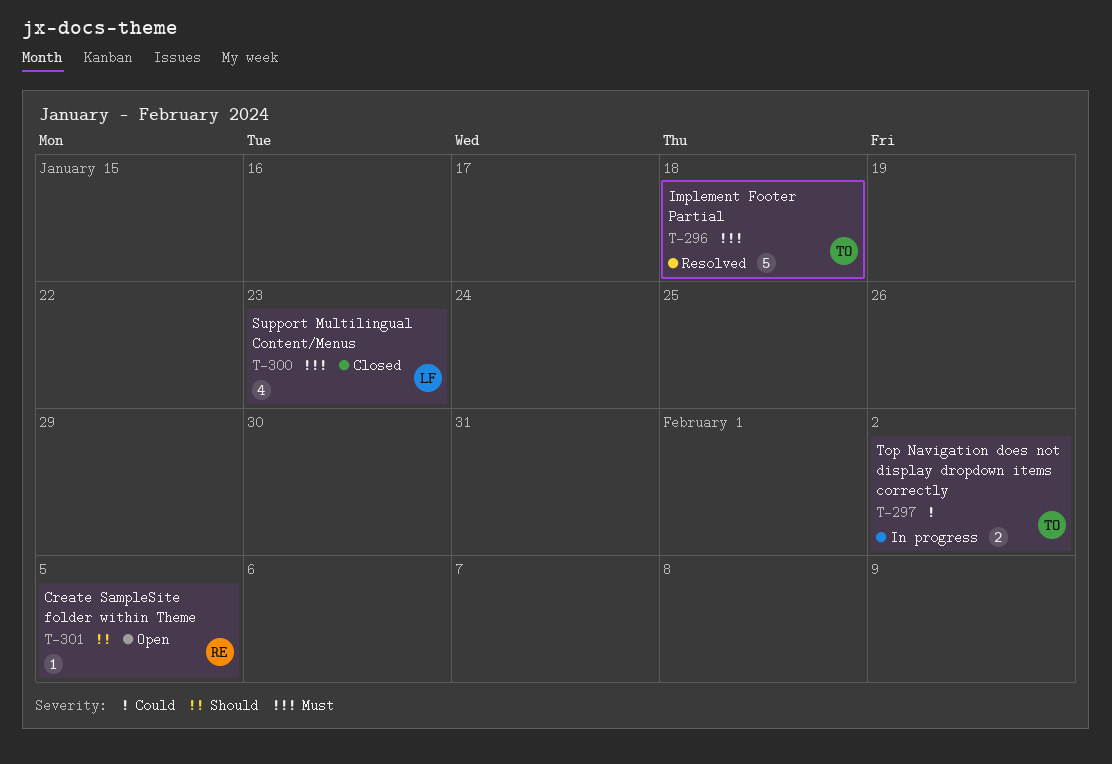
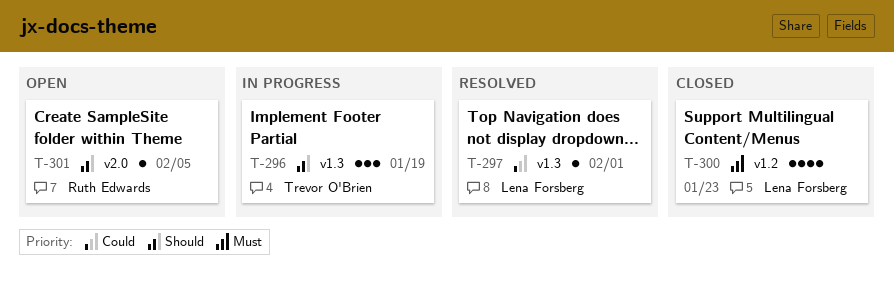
T-296, status: Resolved -> In progress
T-296, priority: Must -> Should
T-296, estimate: 5 -> 3
T-296, due: Jan 18 -> Jan 19
T-297, status: In progress -> Resolved
T-297, owner: Trevor O'Brien -> Lena Forsberg
T-297, estimate: 2 -> 1
T-297, due: Feb 2 -> Feb 1

